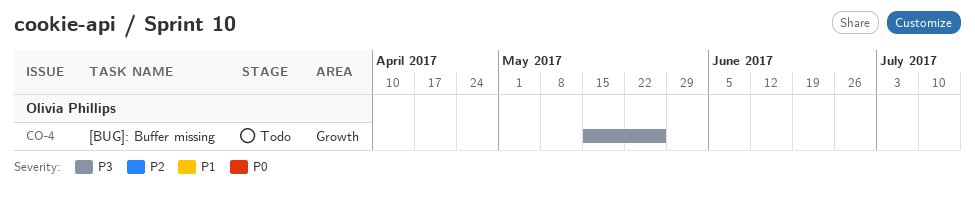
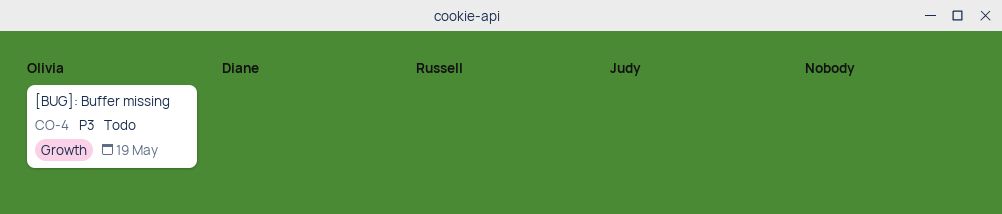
CO-4, due: May 26 -> May 19

